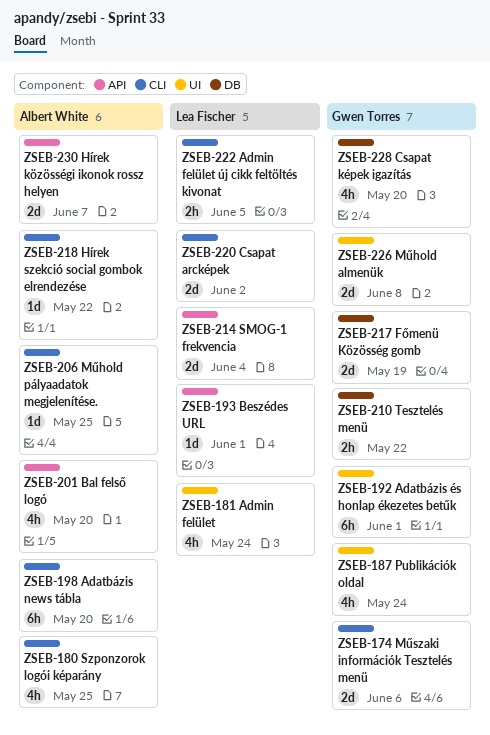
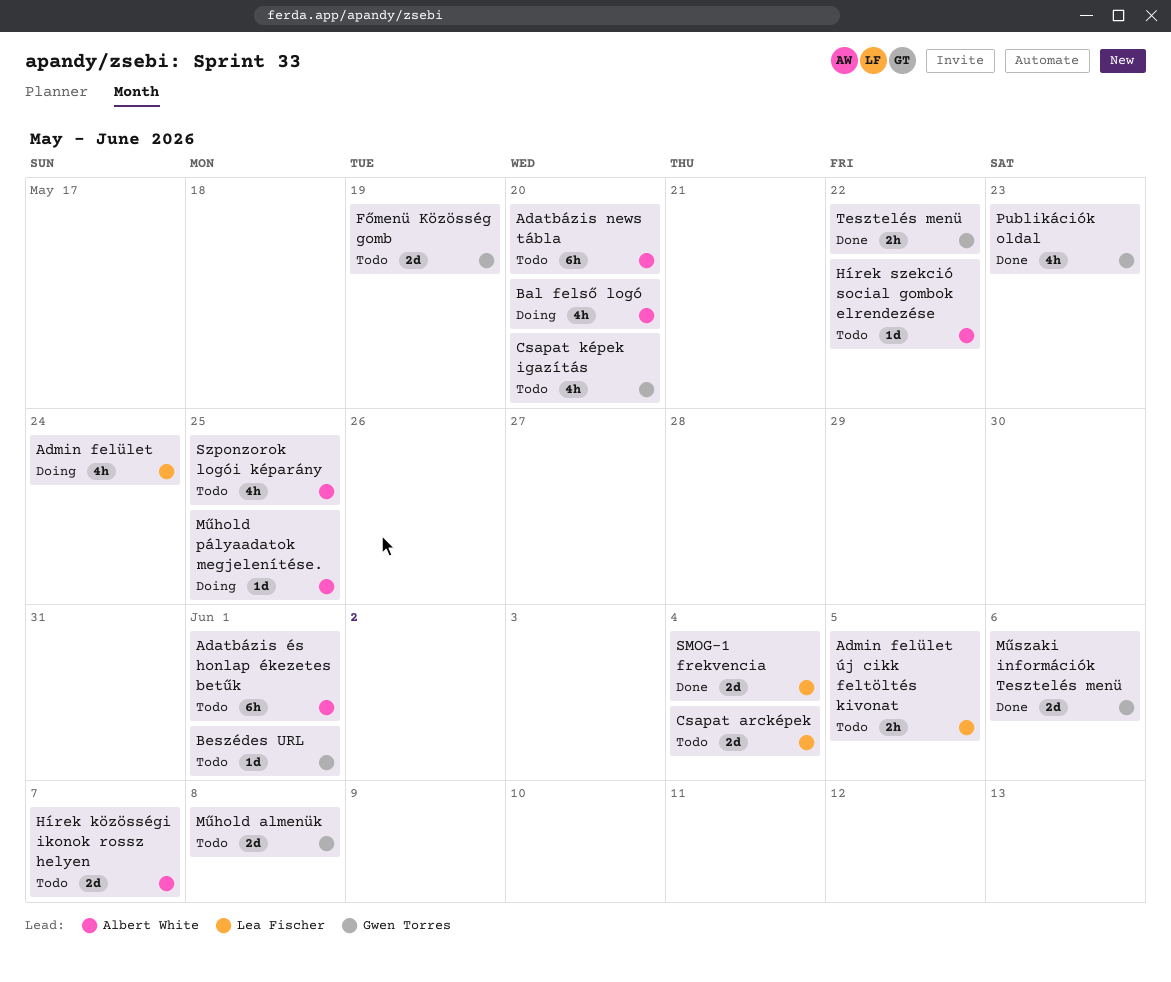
Adatbázis és honlap ékezetes betűk, owner: Gwen Torres -> Albert White
Beszédes URL, owner: Lea Fischer -> Gwen Torres
Csapat arcképek, due: Jun 2 -> Jun 4
Publikációk oldal, due: May 24 -> May 23

